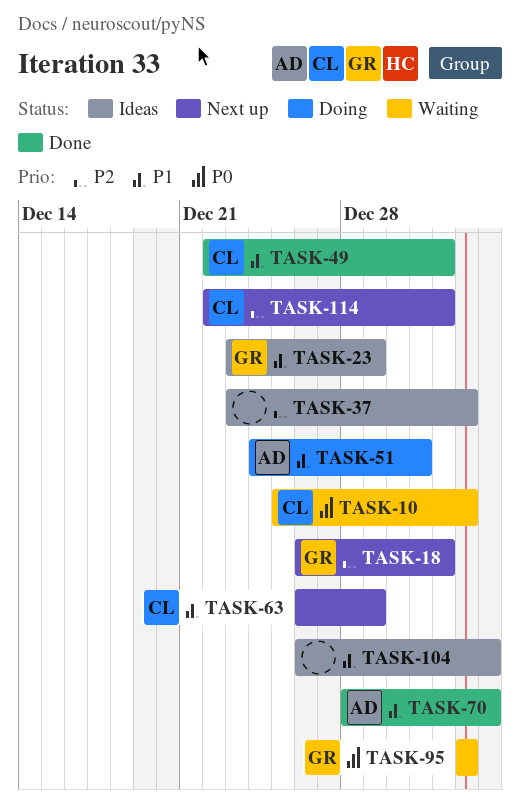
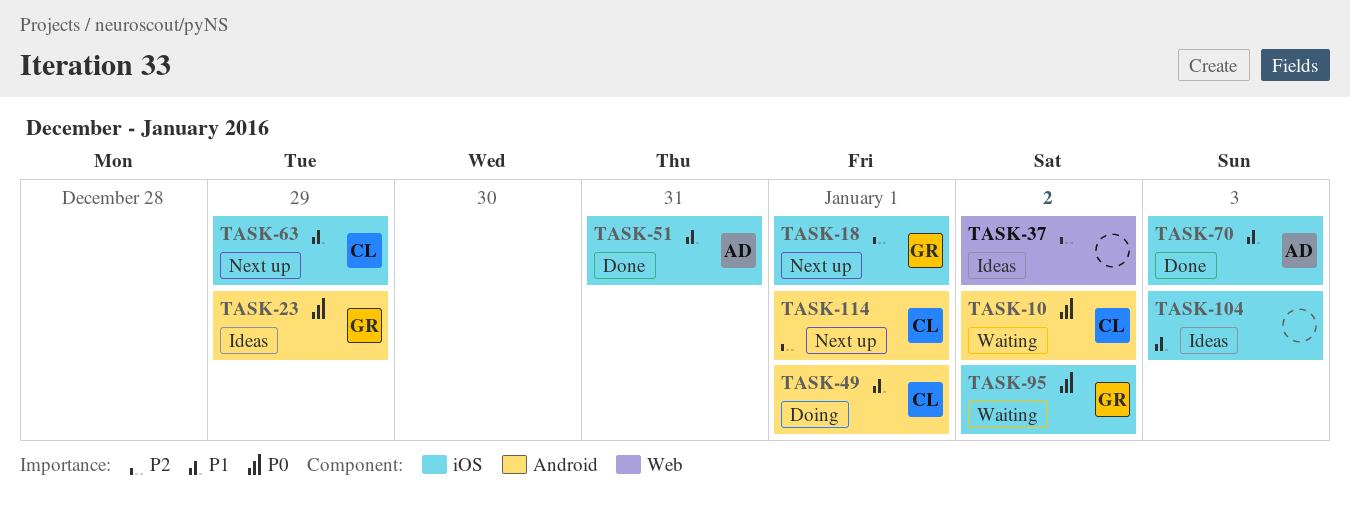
TASK-23, priority: P1 -> P0
TASK-49, status: Done -> Doing
TASK-51, status: Doing -> Done

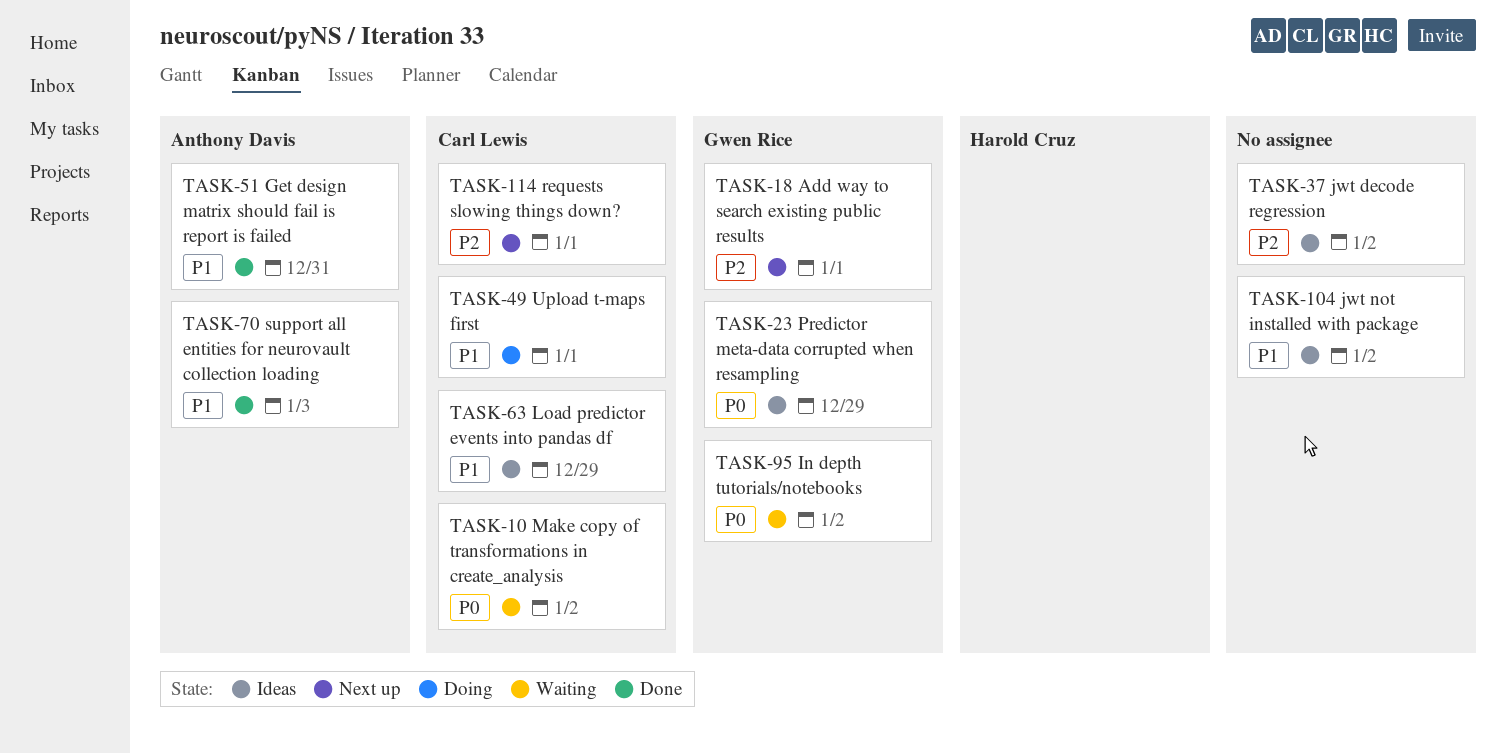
TASK-63, status: Next up -> Ideas
TASK-104, due: Jan 3 -> Jan 2

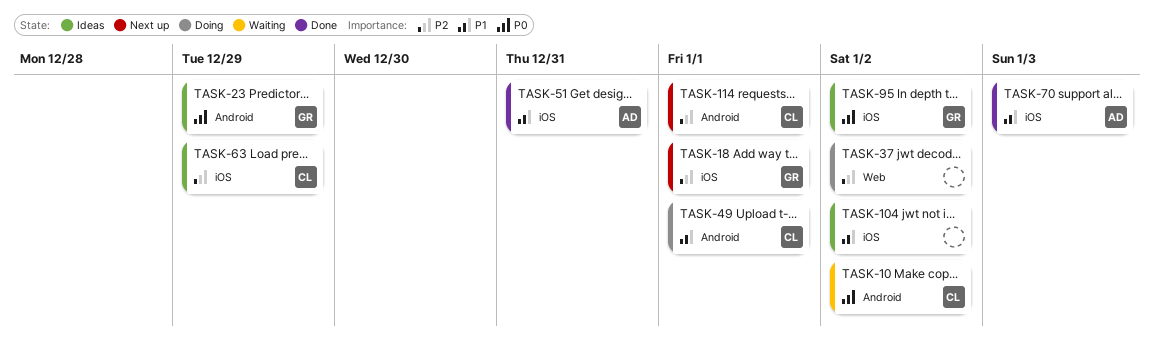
TASK-37, status: Ideas -> Doing
TASK-63, priority: P1 -> P2
TASK-95, status: Waiting -> Ideas

